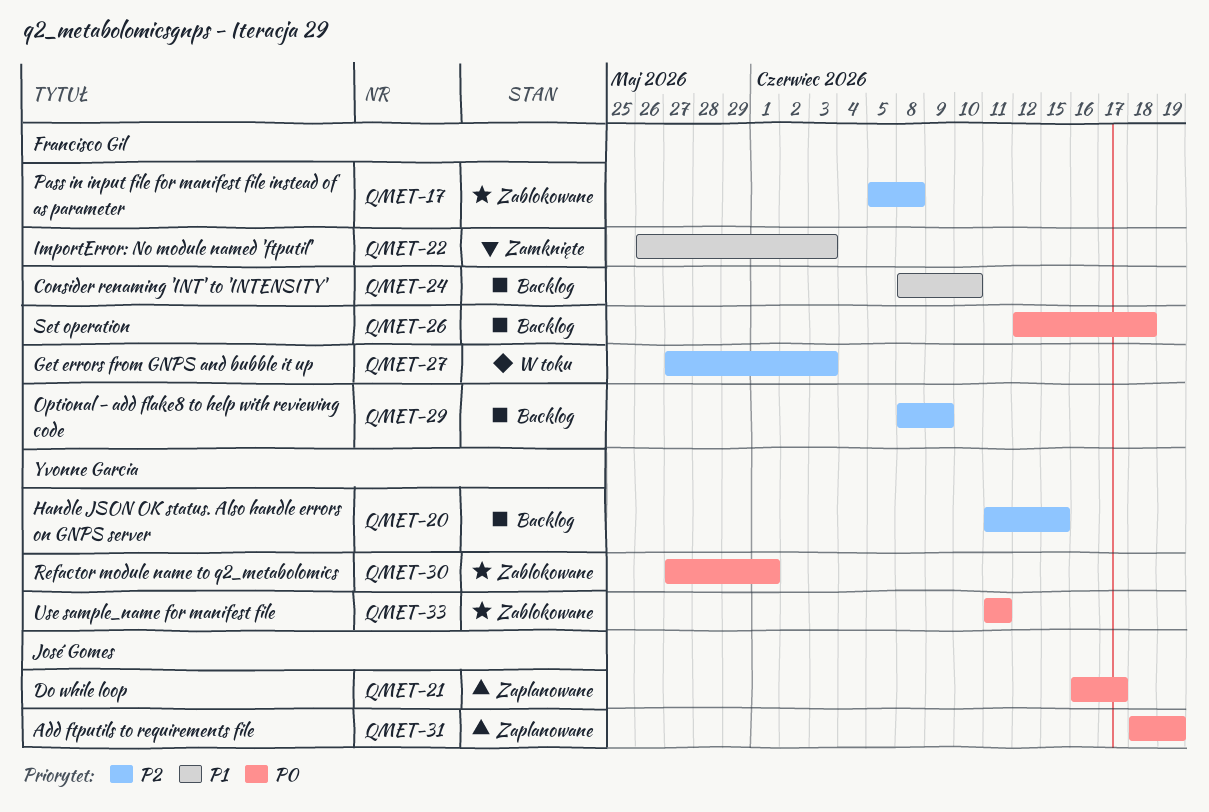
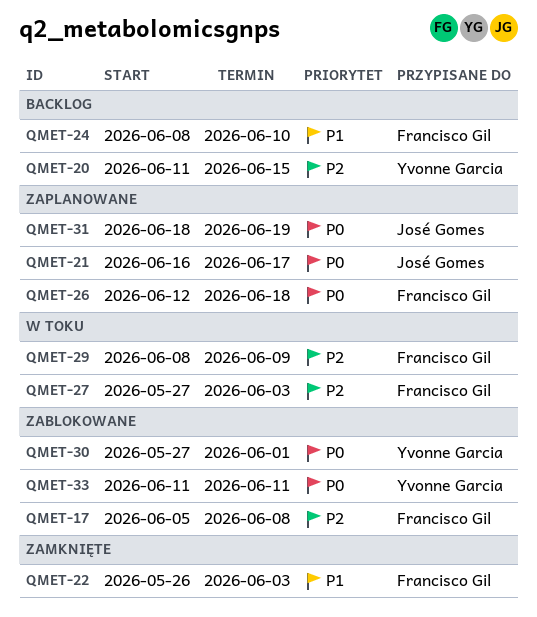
QMET-26, status: Backlog -> Zaplanowane
QMET-29, status: Backlog -> W toku

